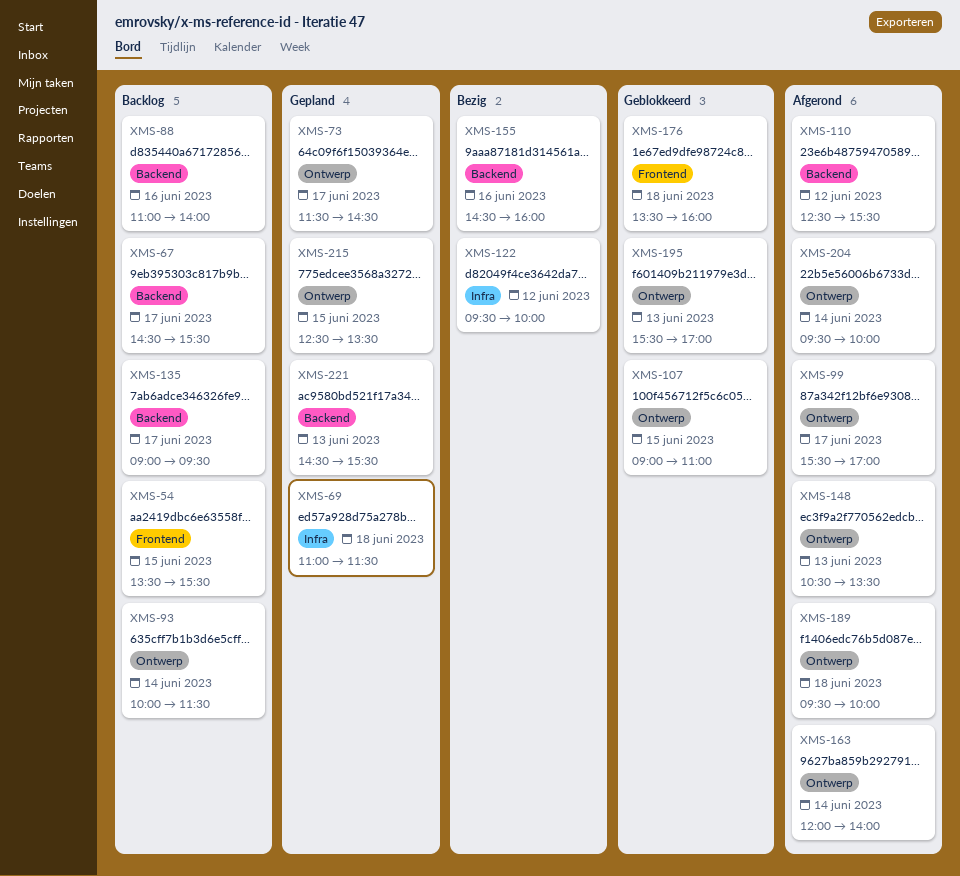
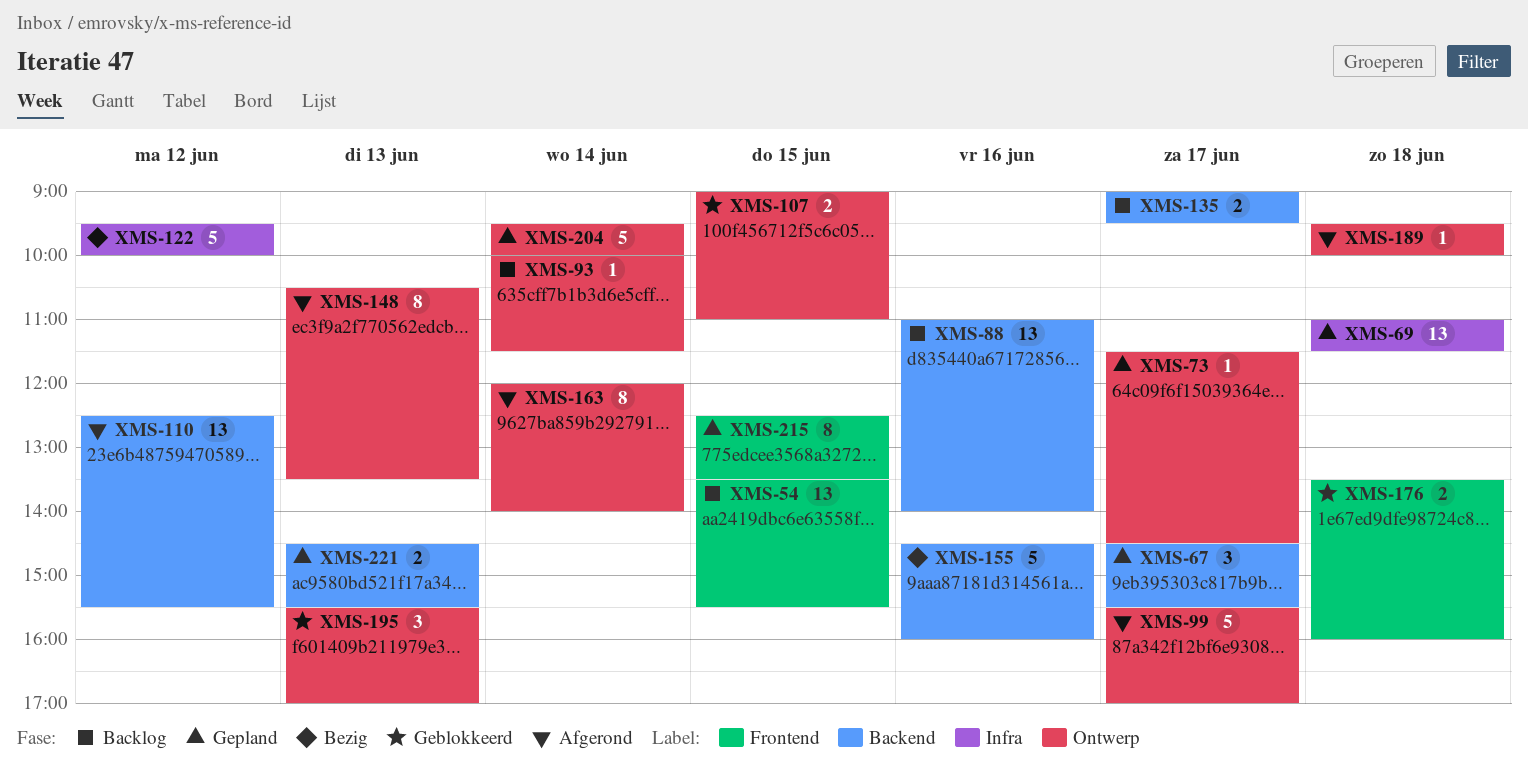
XMS-67, status: Backlog -> Gepland
XMS-204, status: Afgerond -> Gepland
XMS-215, label: Ontwerp -> Frontend

